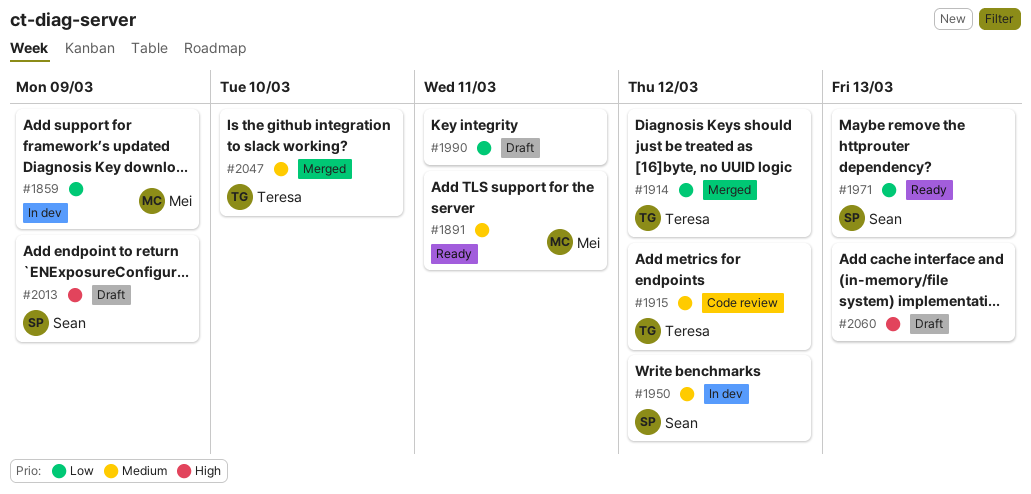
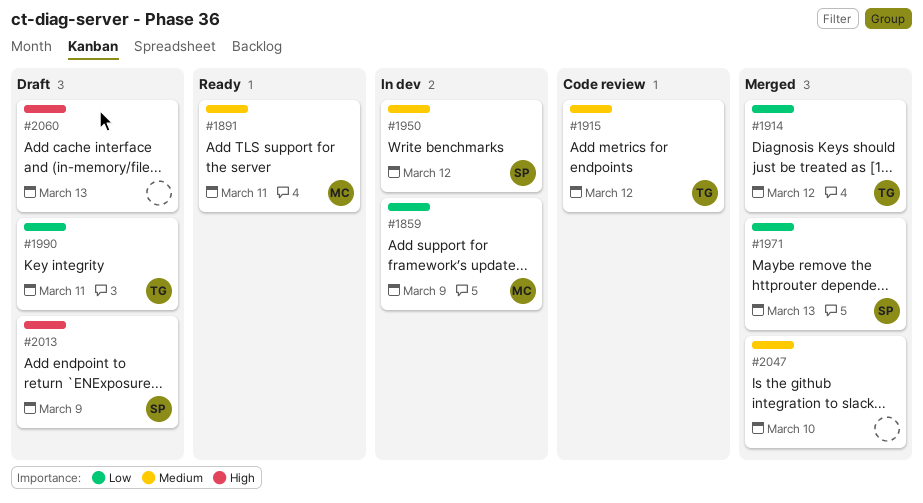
#1971, status: Ready -> Merged
#1990, owner: none -> Teresa
#2047, owner: Teresa -> none

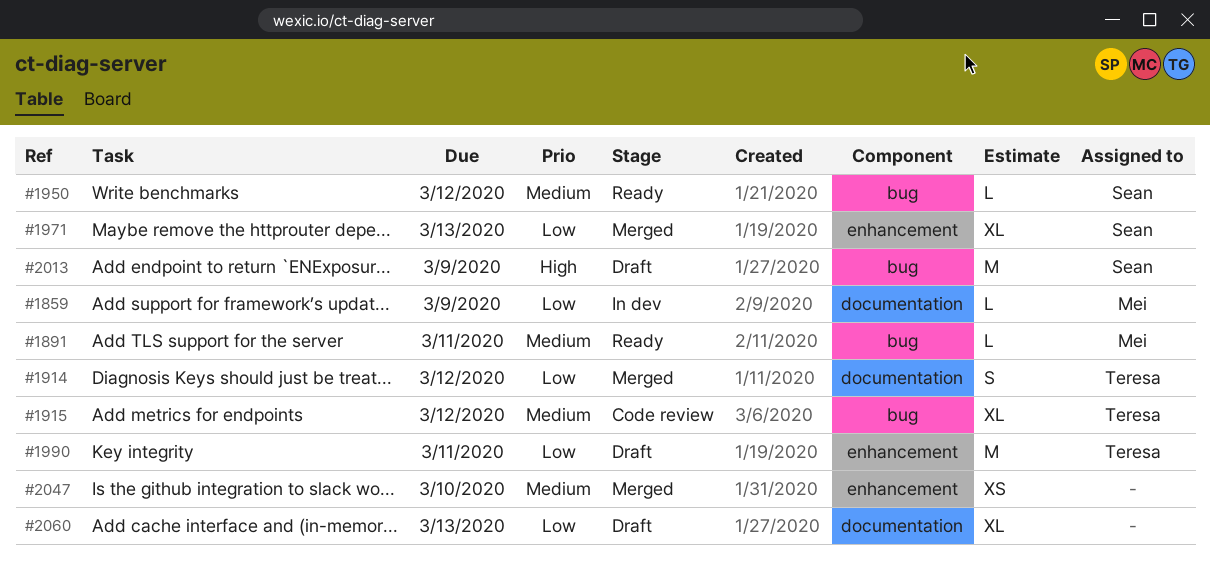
#1950, status: In dev -> Ready
#2060, priority: High -> Low

